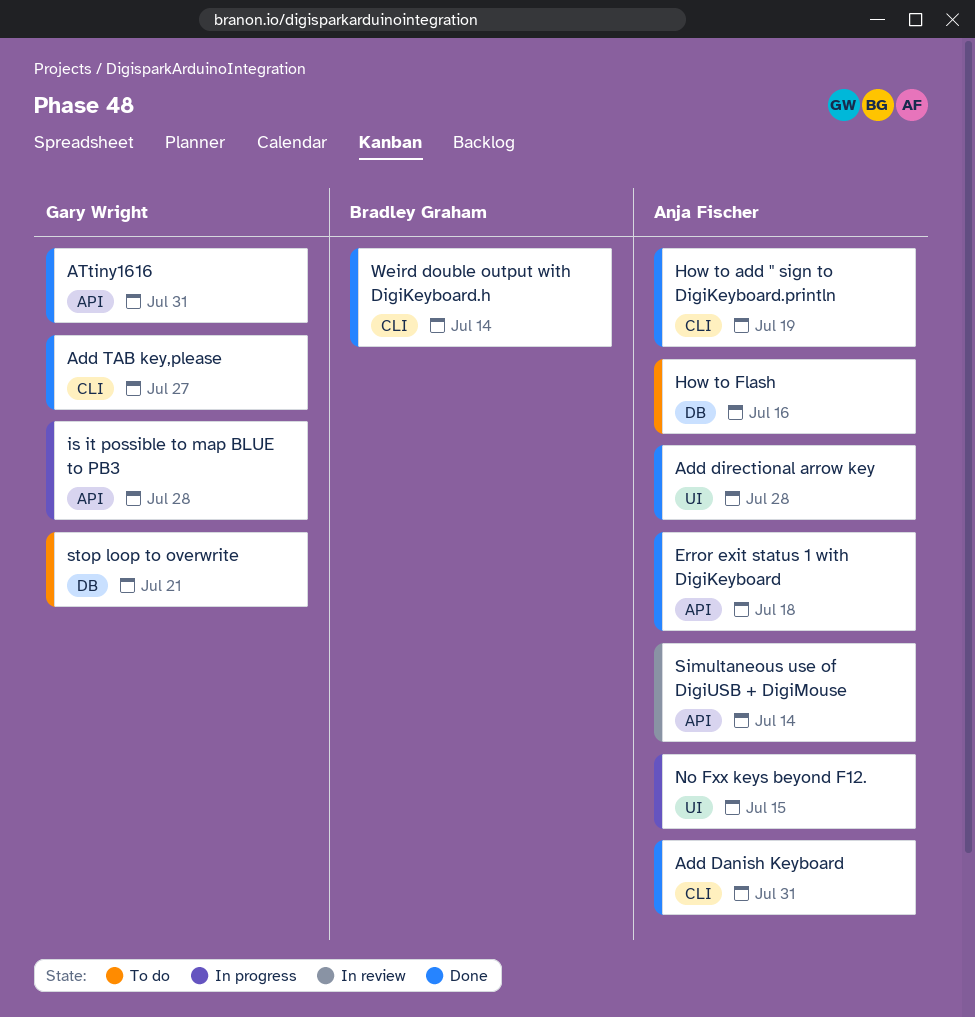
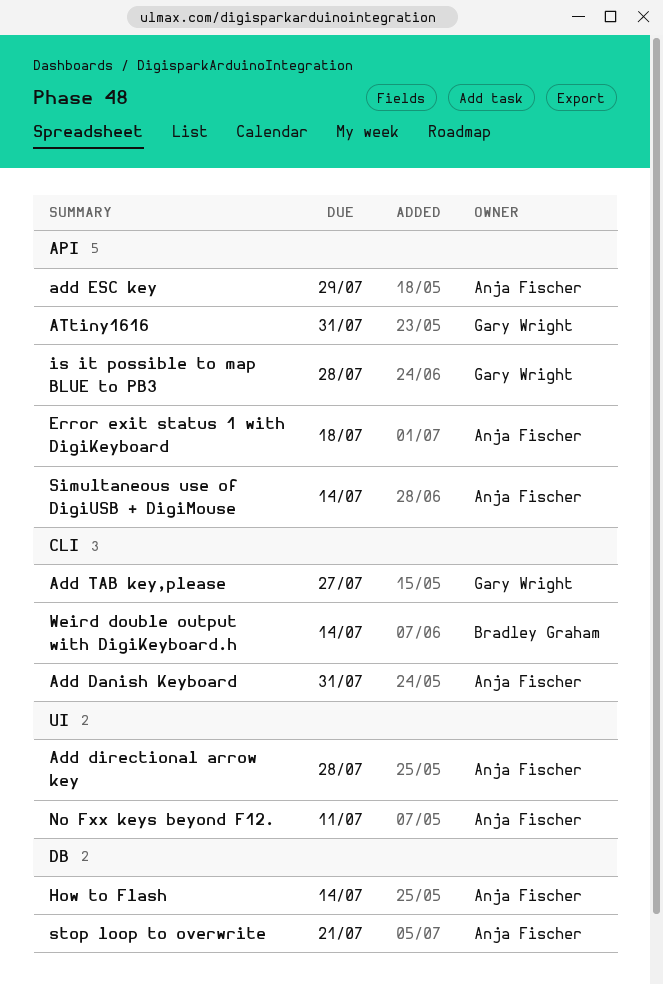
add ESC key: none -> present
How to add " sign to DigiKeyboard.println: present -> none
How to Flash, due: Jul 16 -> Jul 14
No Fxx keys beyond F12., due: Jul 15 -> Jul 11
stop loop to overwrite, owner: Gary Wright -> Anja Fischer

